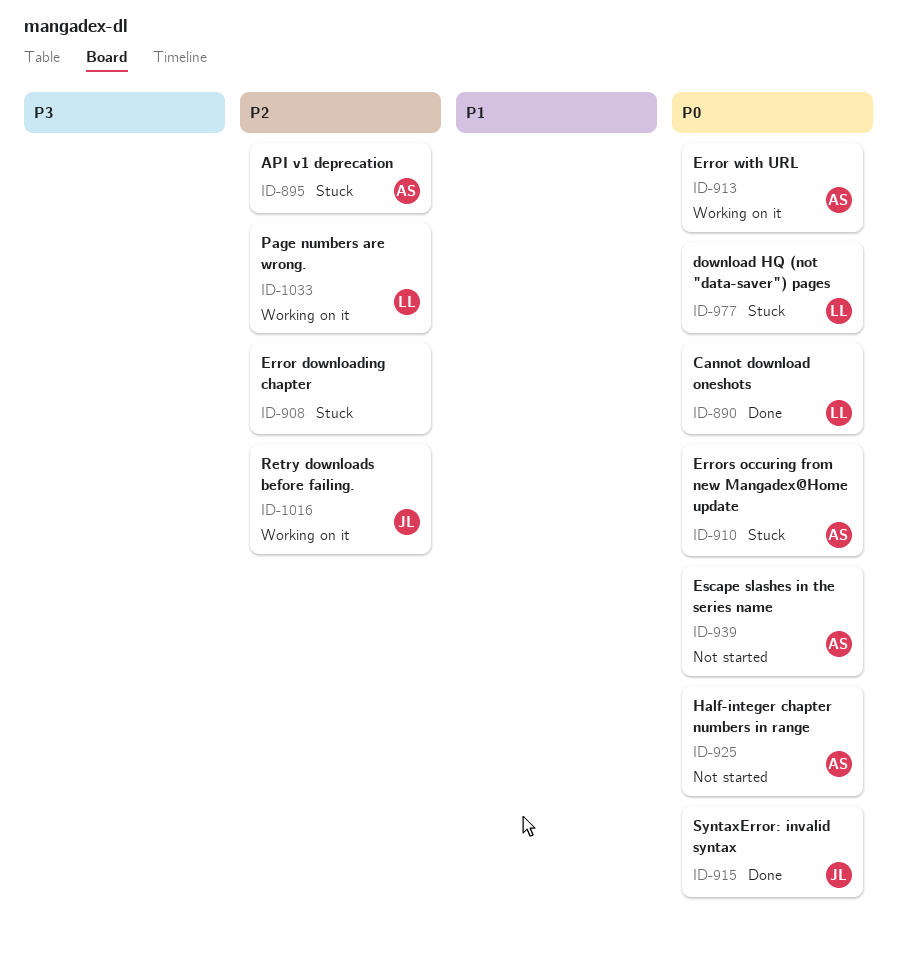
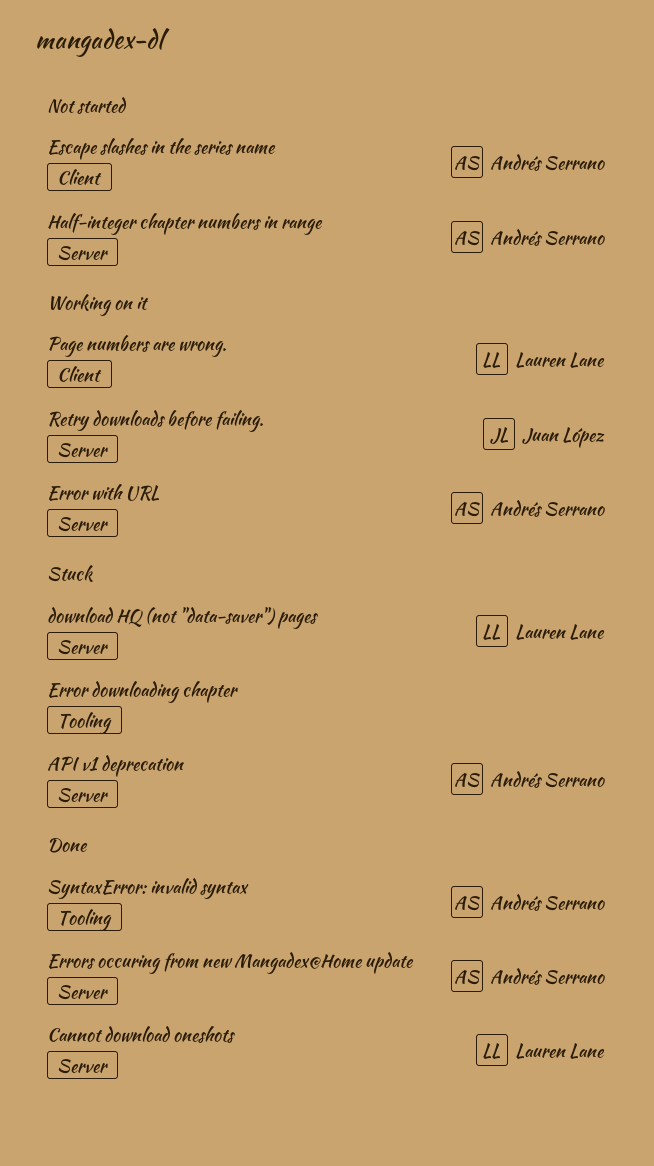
Errors occuring from new Mangadex@Home update, status: Stuck -> Done
SyntaxError: invalid syntax, owner: Juan López -> Andrés Serrano

